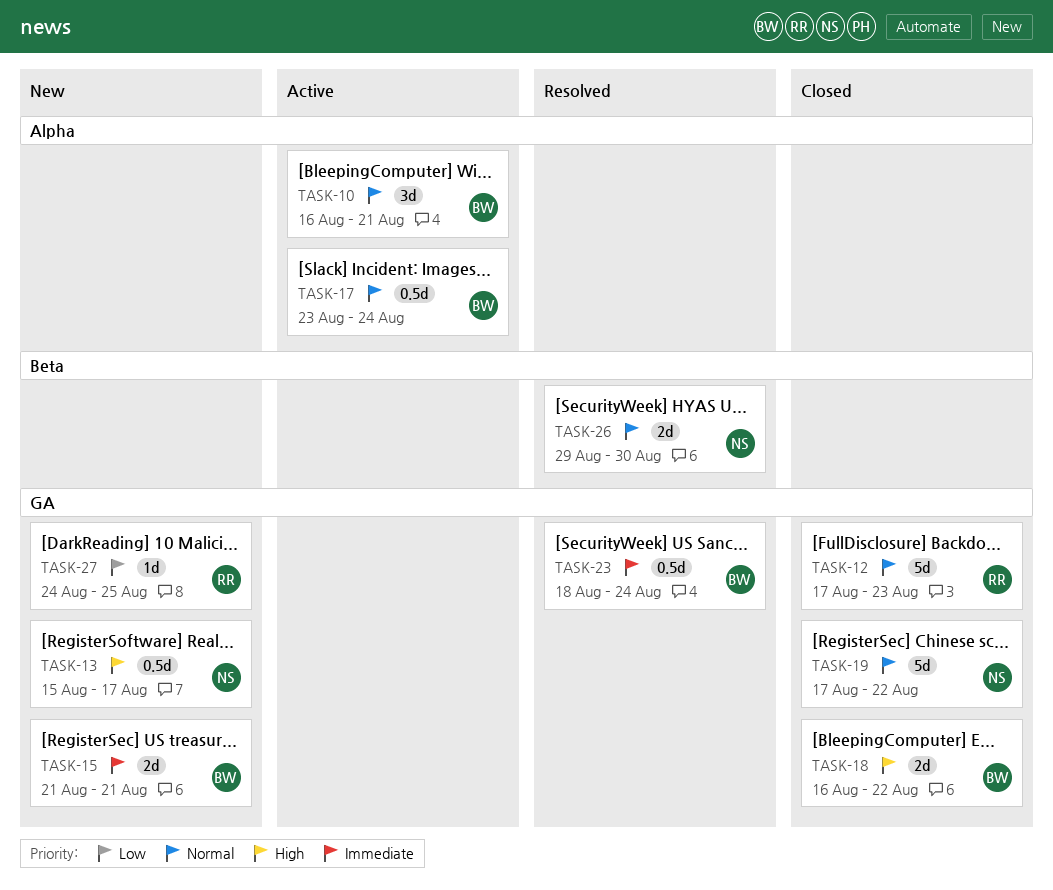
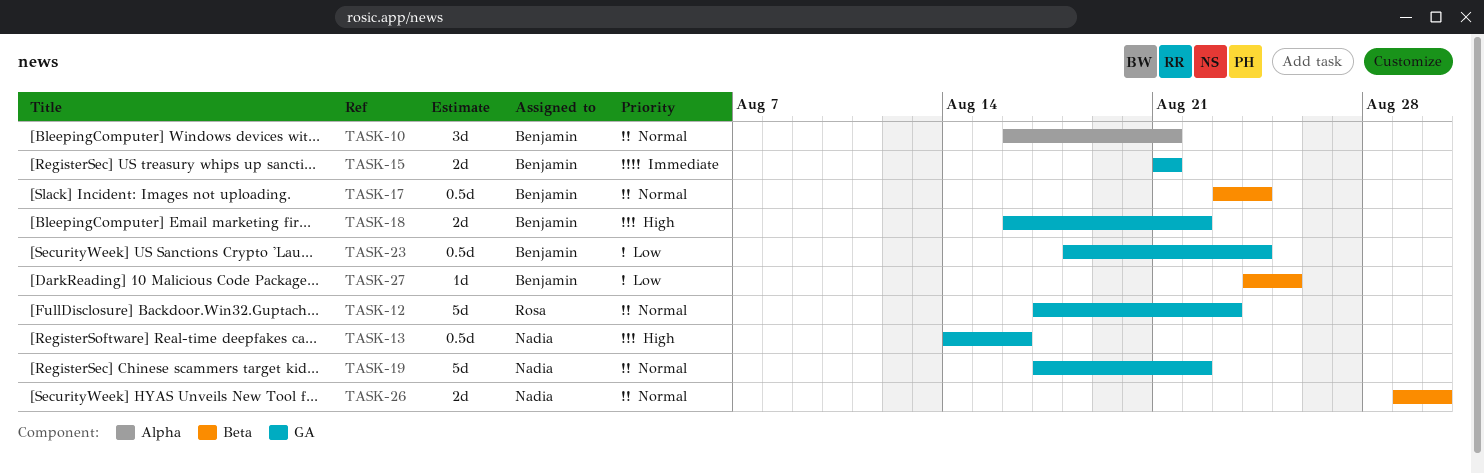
TASK-13, start: Aug 15 -> Aug 14
TASK-13, due: Aug 17 -> Aug 16
TASK-17, label: Alpha -> Beta
TASK-23, priority: Immediate -> Low
TASK-27, owner: Rosa -> Benjamin
TASK-27, label: GA -> Beta

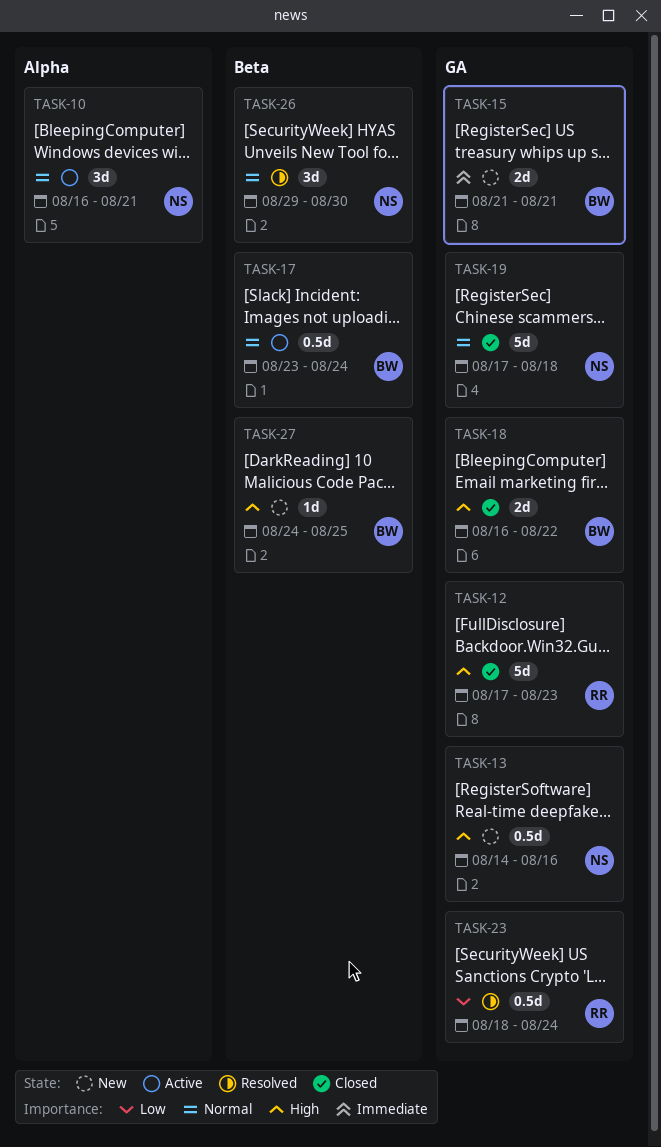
TASK-10, owner: Benjamin -> Nadia
TASK-12, priority: Normal -> High
TASK-19, due: Aug 22 -> Aug 18
TASK-23, owner: Benjamin -> Rosa
TASK-26, estimate: 2d -> 3d
TASK-27, priority: Low -> High

